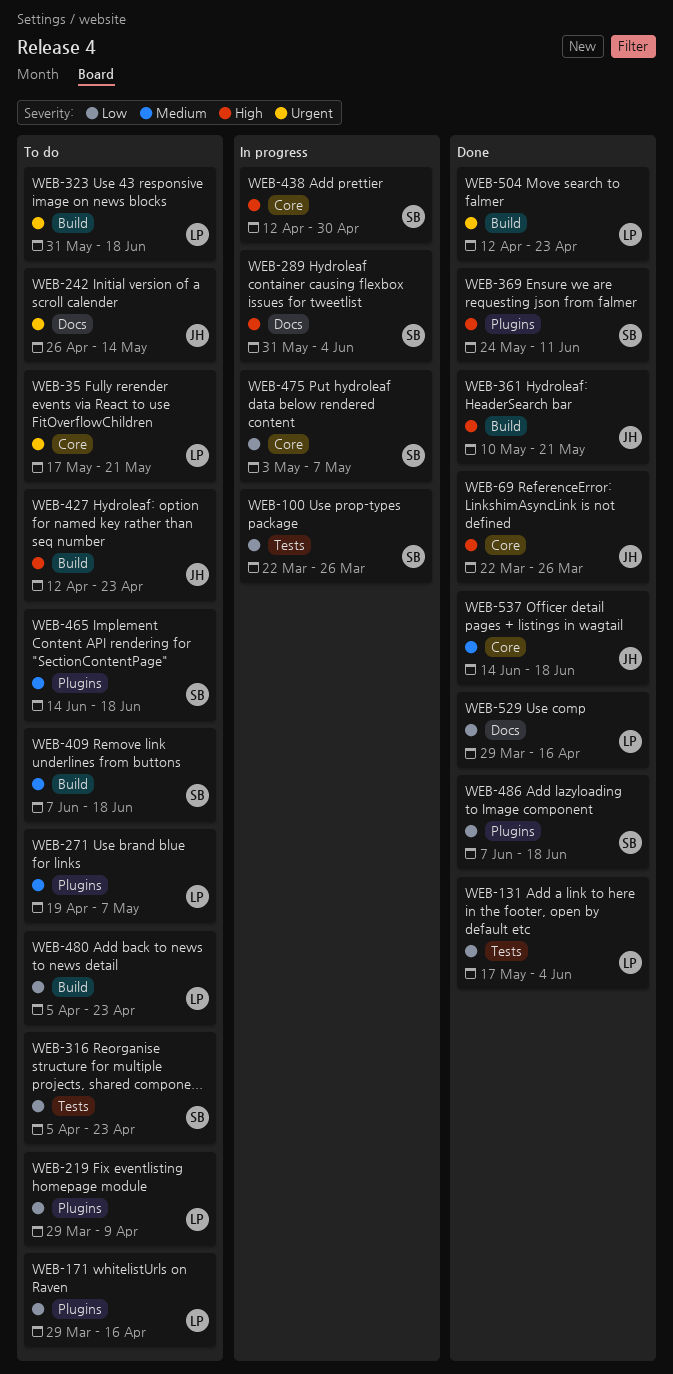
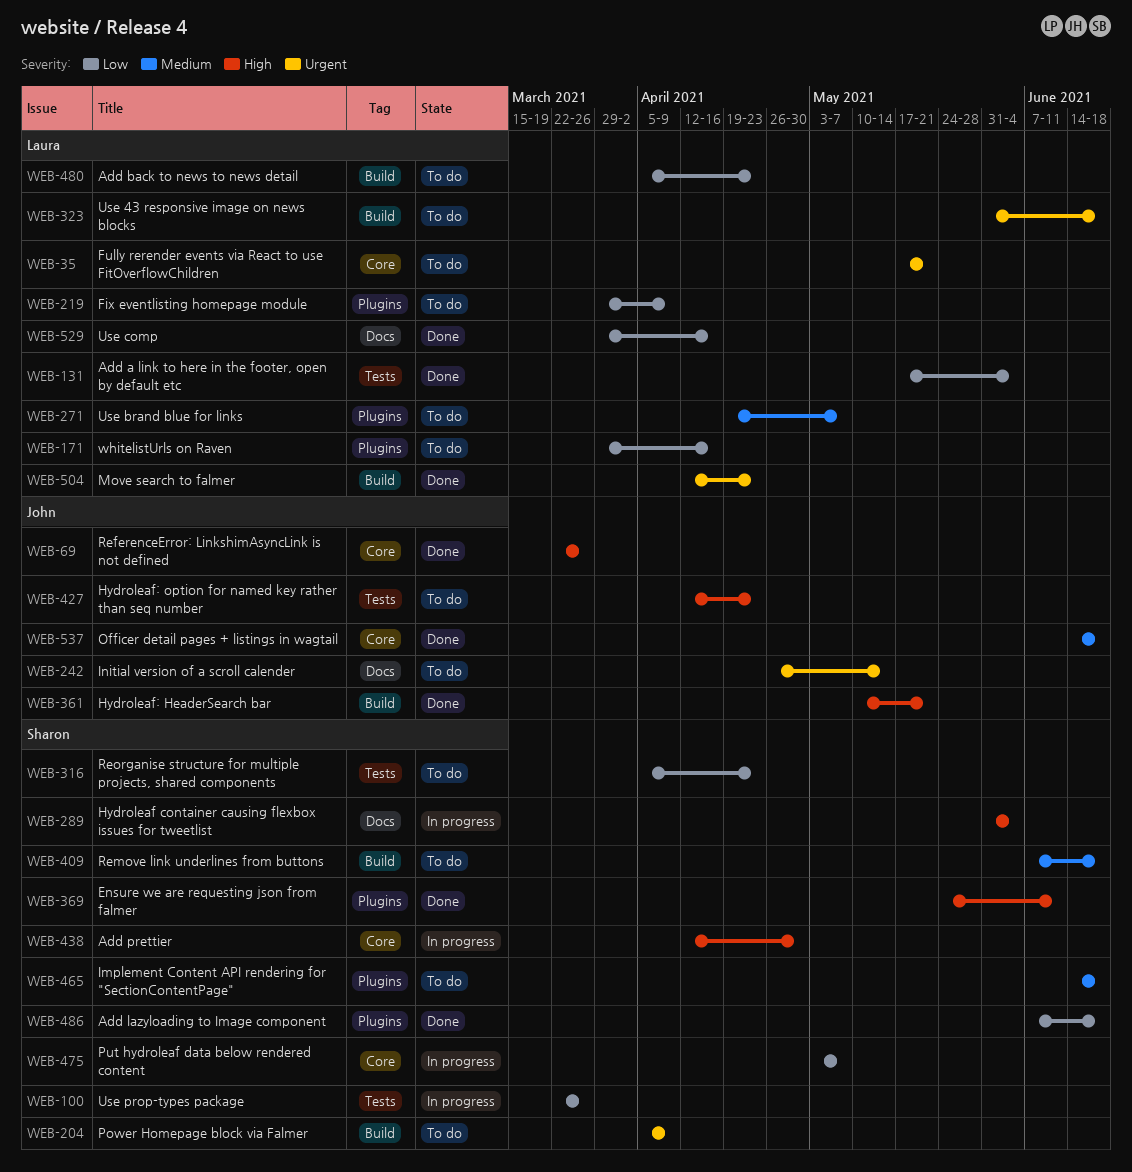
WEB-204: none -> present
WEB-427, label: Build -> Tests

